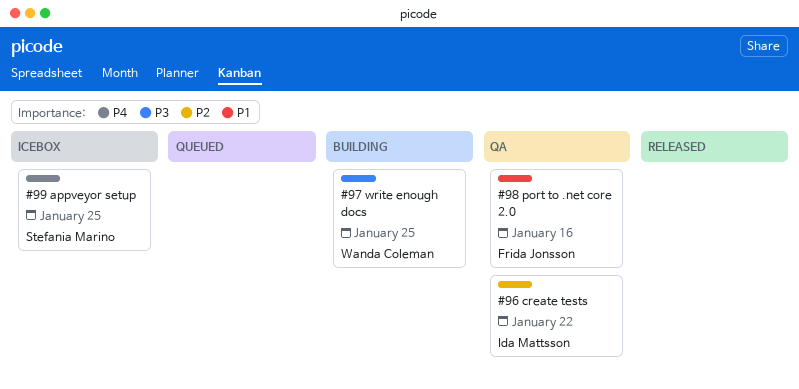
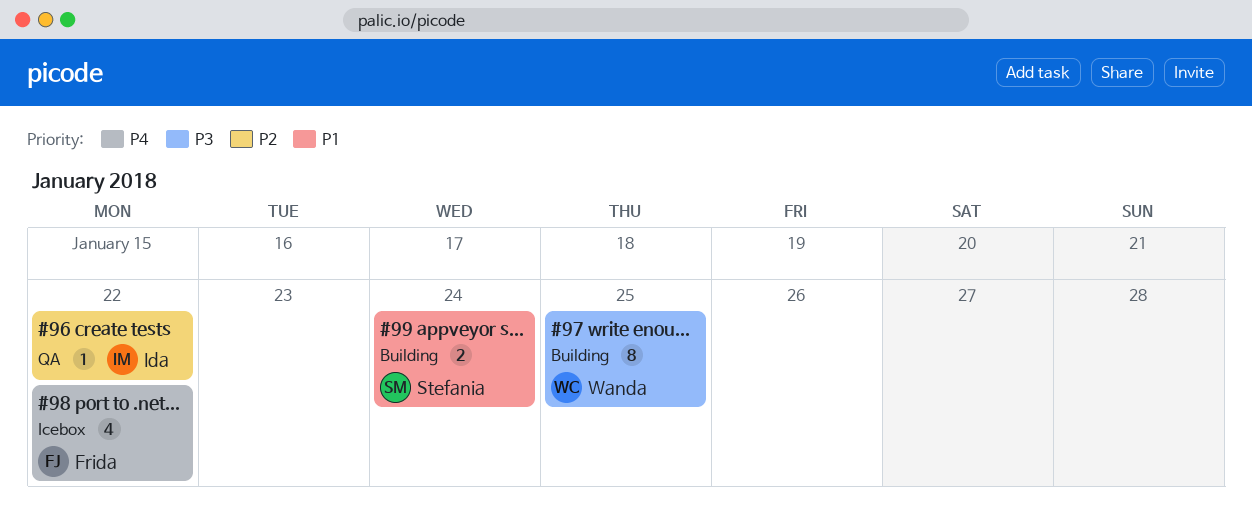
#98, status: QA -> Icebox
#98, priority: P1 -> P4
#98, due: Jan 16 -> Jan 22
#99, status: Icebox -> Building
#99, priority: P4 -> P1
#99, due: Jan 25 -> Jan 24

